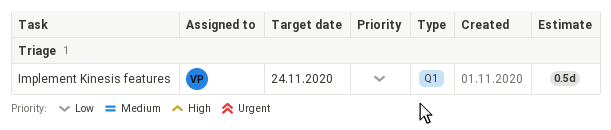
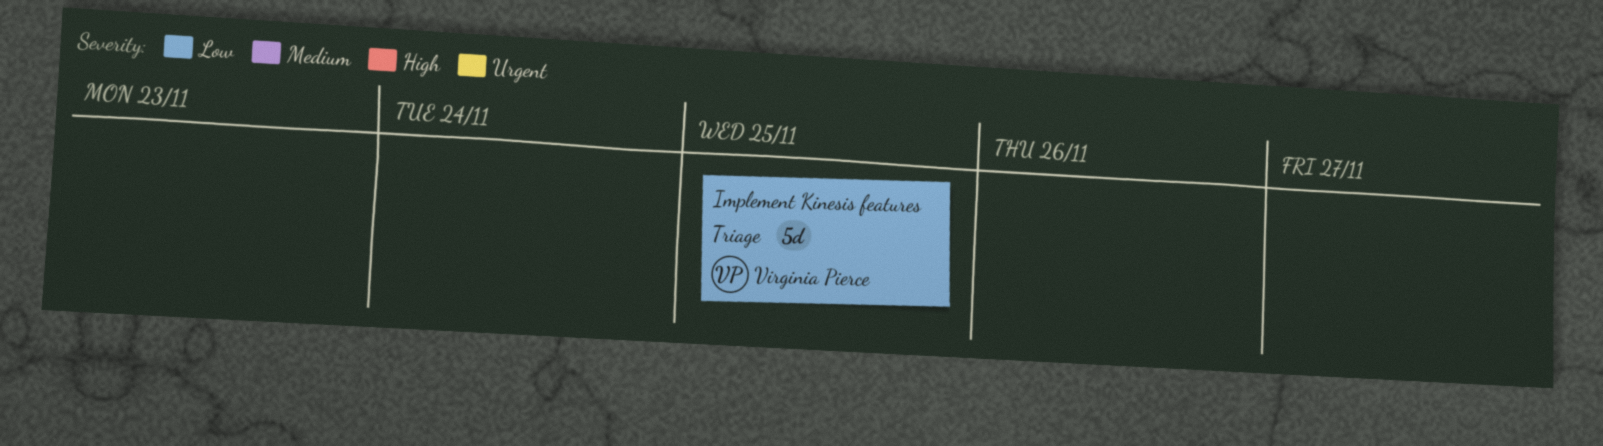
Implement Kinesis features, estimate: 0.5d -> 5d
Implement Kinesis features, due: Nov 24 -> Nov 25

